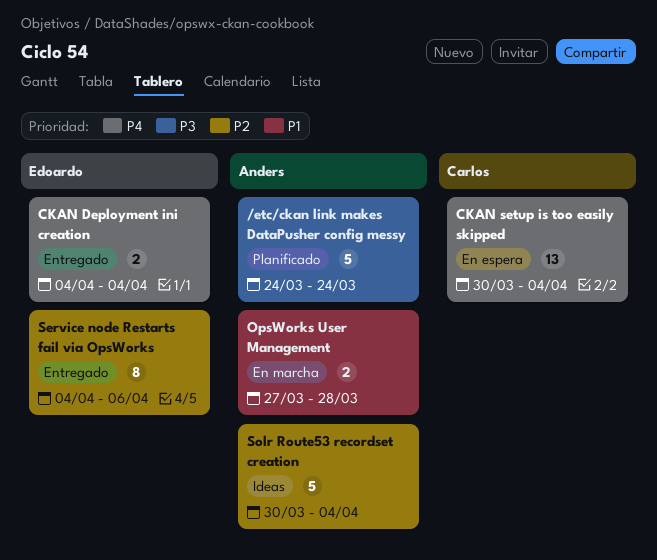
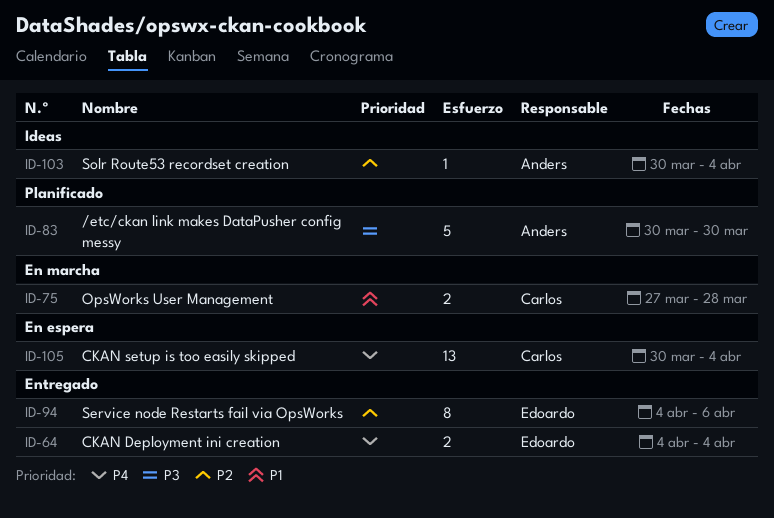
/etc/ckan link makes DataPusher config messy, start: Mar 24 -> Mar 30
/etc/ckan link makes DataPusher config messy, due: Mar 24 -> Mar 30
OpsWorks User Management, owner: Anders -> Carlos
Solr Route53 recordset creation, estimate: 5 -> 1

